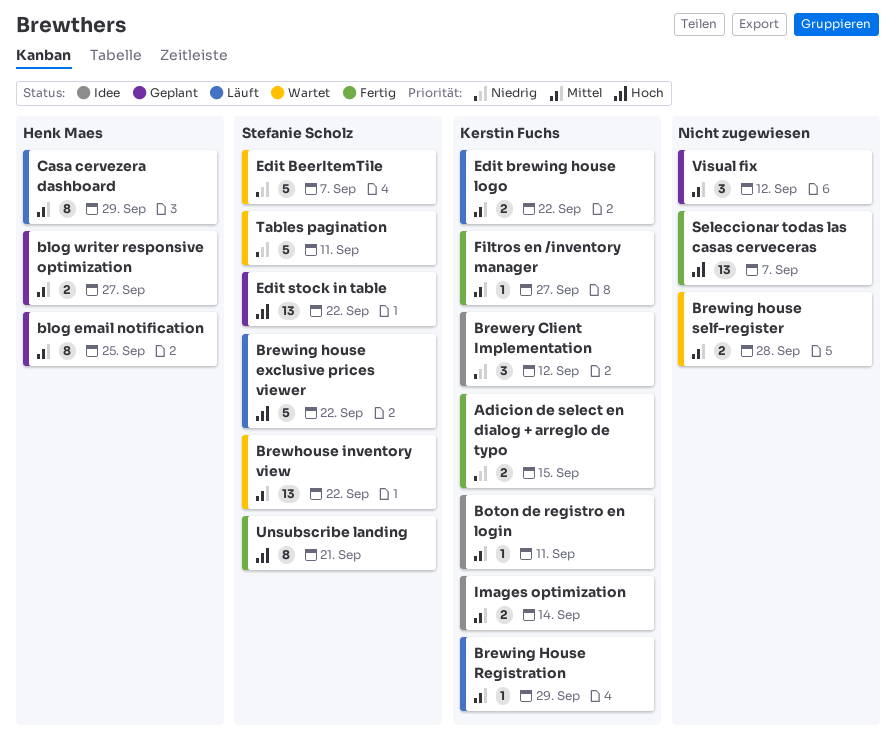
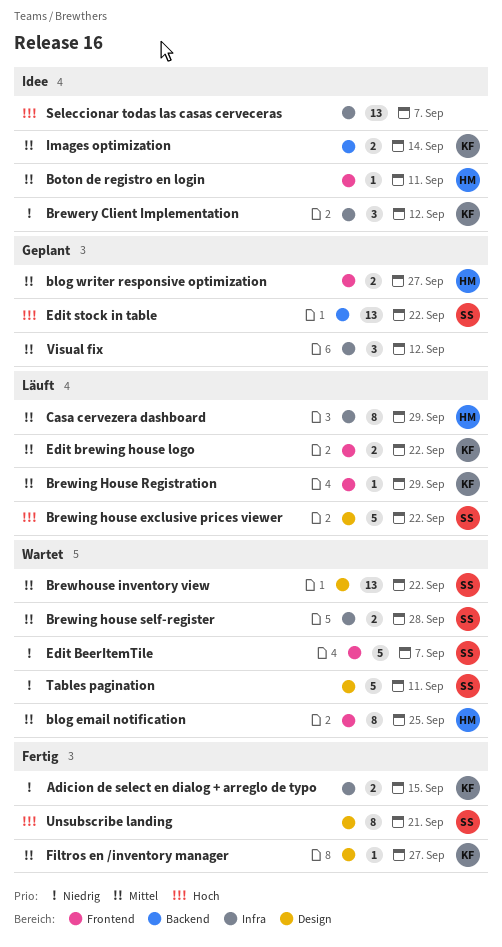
blog email notification, status: Geplant -> Wartet
Boton de registro en login, owner: Kerstin Fuchs -> Henk Maes
Brewing house self-register, owner: none -> Stefanie Scholz
Seleccionar todas las casas cerveceras, status: Fertig -> Idee

